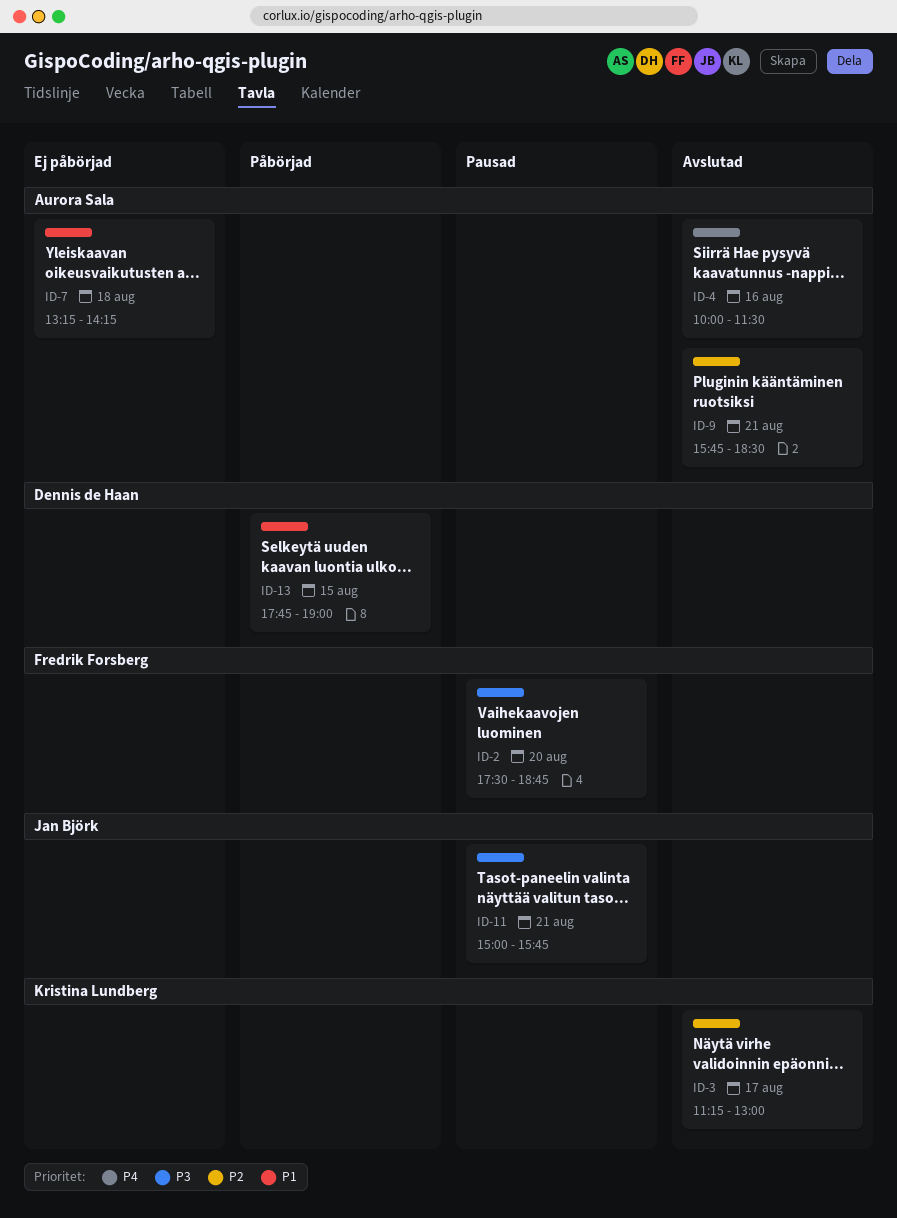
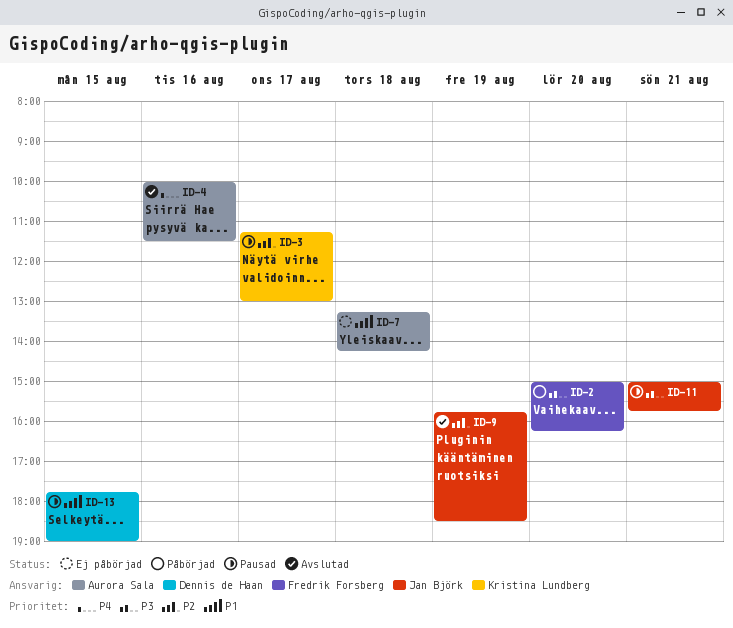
ID-2, status: Pausad -> Påbörjad
ID-2, begins: 17:30 -> 15:00
ID-2, ends: 18:45 -> 16:15
ID-3, status: Avslutad -> Pausad
ID-9, owner: Aurora Sala -> Jan Björk
ID-9, day: Aug 21 -> Aug 19
ID-13, status: Påbörjad -> Pausad

